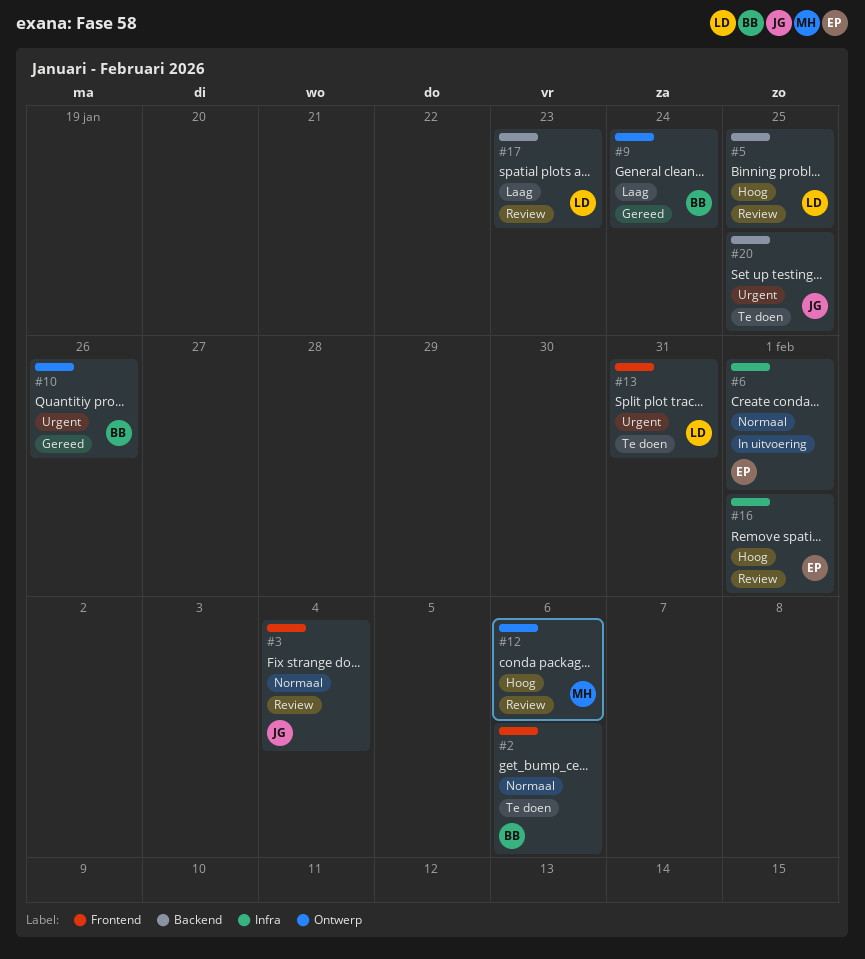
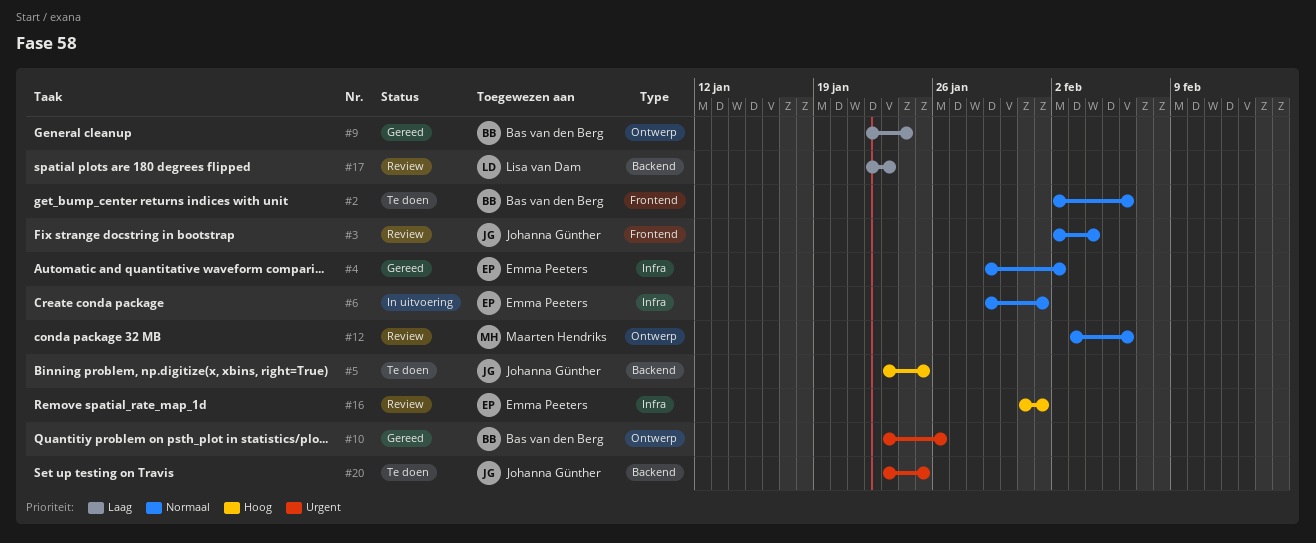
#4: none -> present
#5, status: Review -> Te doen
#5, owner: Lisa van Dam -> Johanna Günther
#12, priority: Hoog -> Normaal
#13: present -> none

